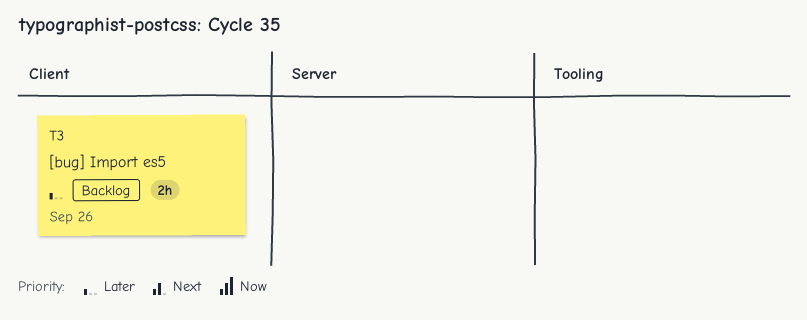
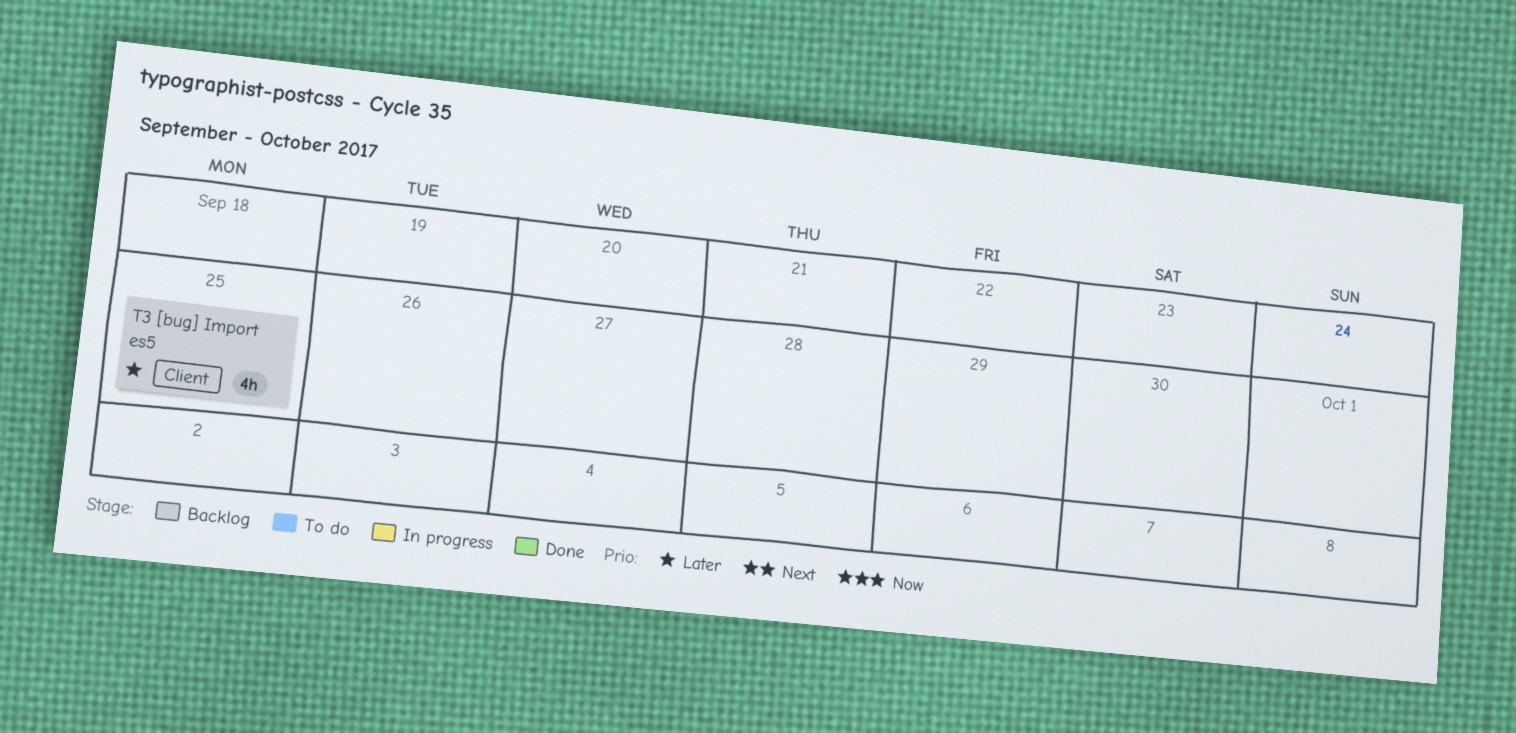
T3, estimate: 2h -> 4h
T3, due: Sep 26 -> Sep 25

